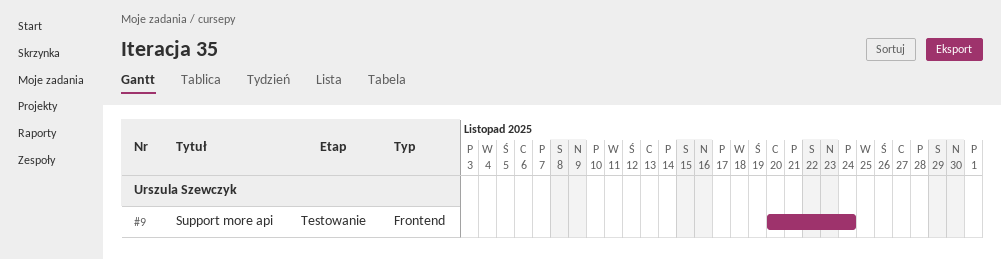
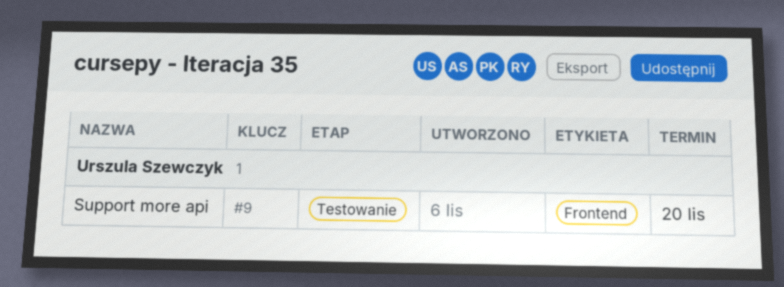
#9, due: Nov 24 -> Nov 20

